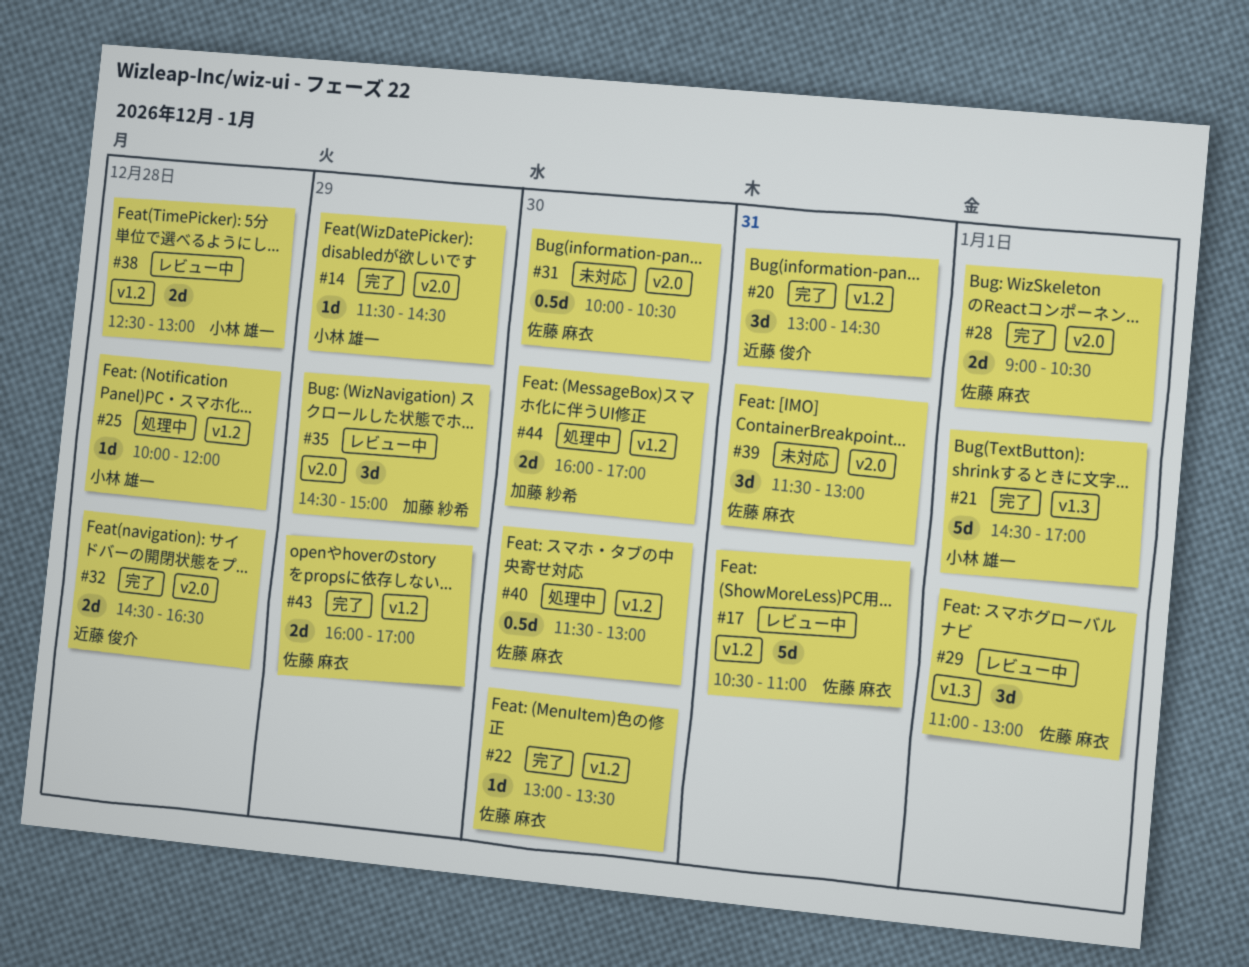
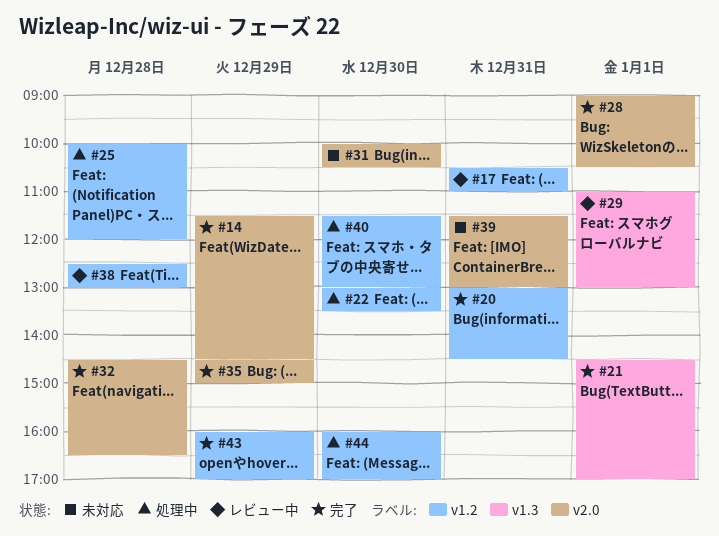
#22, status: 完了 -> 処理中
#35, status: レビュー中 -> 完了

